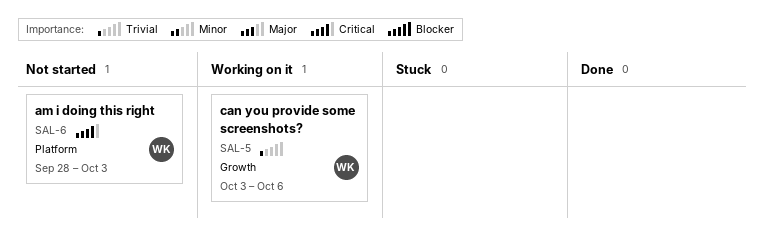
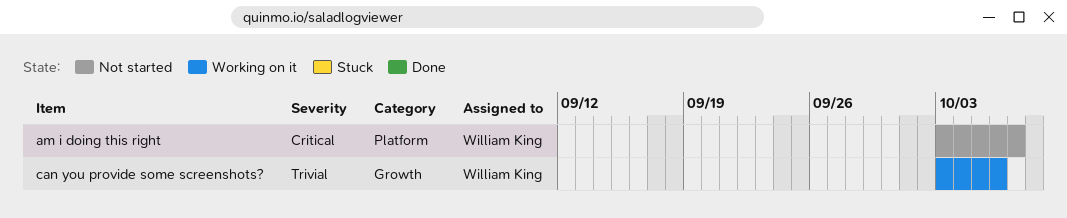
am i doing this right, start: Sep 28 -> Oct 3
am i doing this right, due: Oct 3 -> Oct 7

